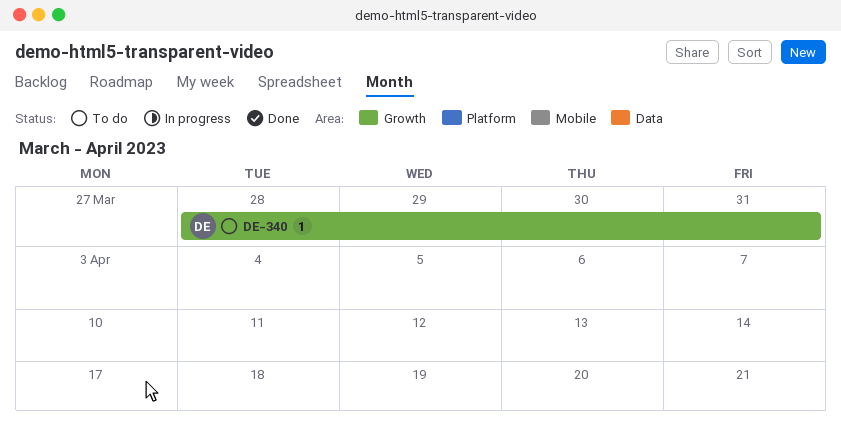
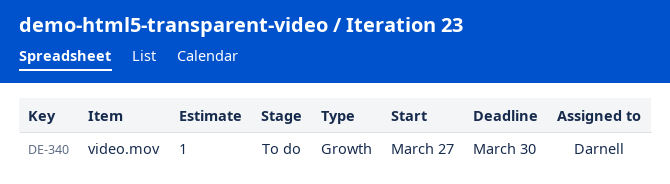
DE-340, start: Mar 28 -> Mar 27
DE-340, due: Mar 31 -> Mar 30

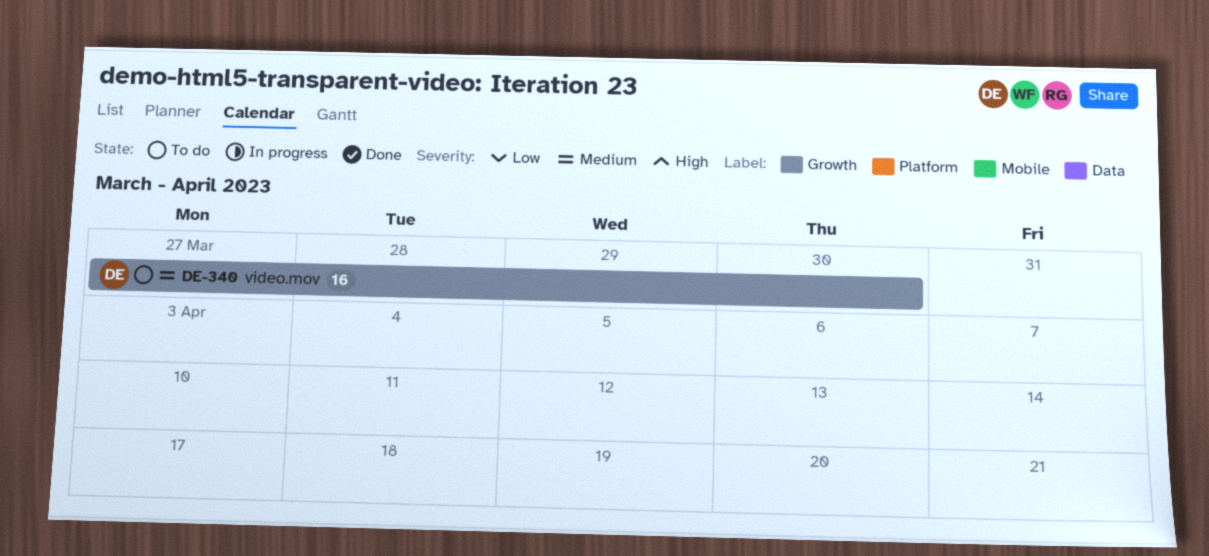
DE-340, estimate: 1 -> 16

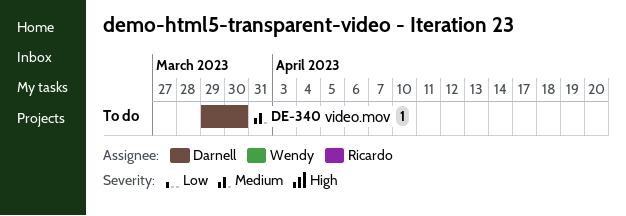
DE-340, estimate: 16 -> 1
DE-340, start: Mar 27 -> Mar 29

